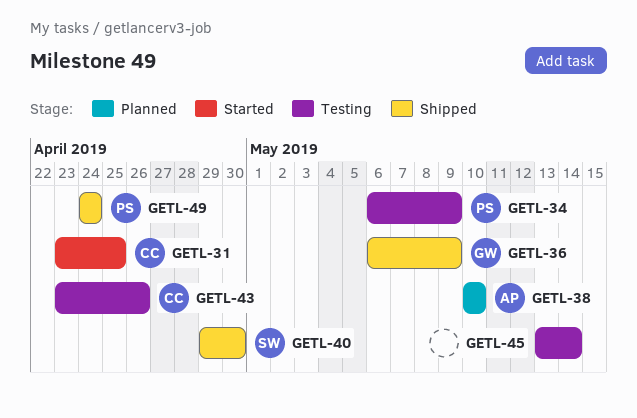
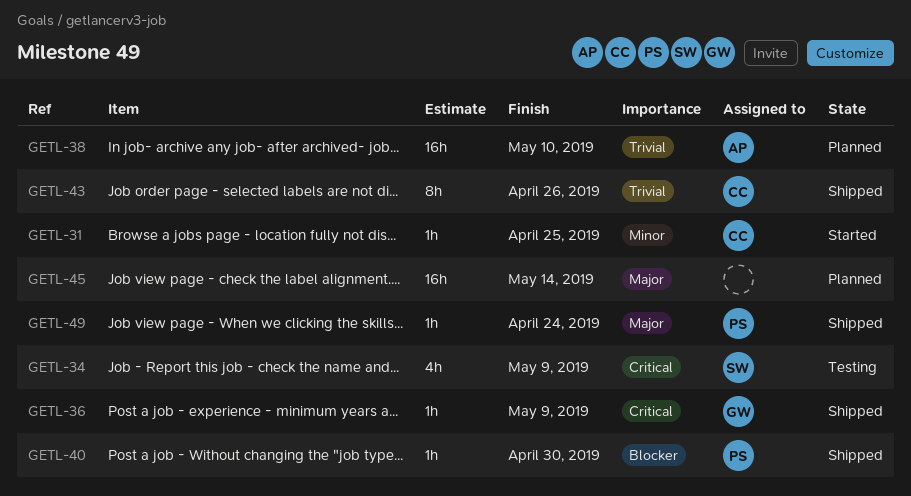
GETL-34, owner: PS -> SW
GETL-40, owner: SW -> PS
GETL-43, status: Testing -> Shipped
GETL-45, status: Testing -> Planned

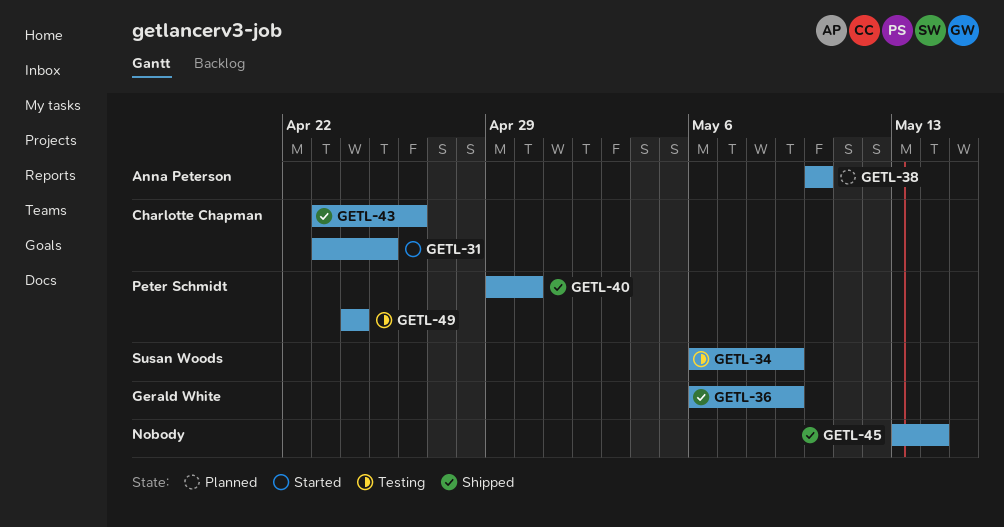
GETL-45, status: Planned -> Shipped
GETL-49, status: Shipped -> Testing

